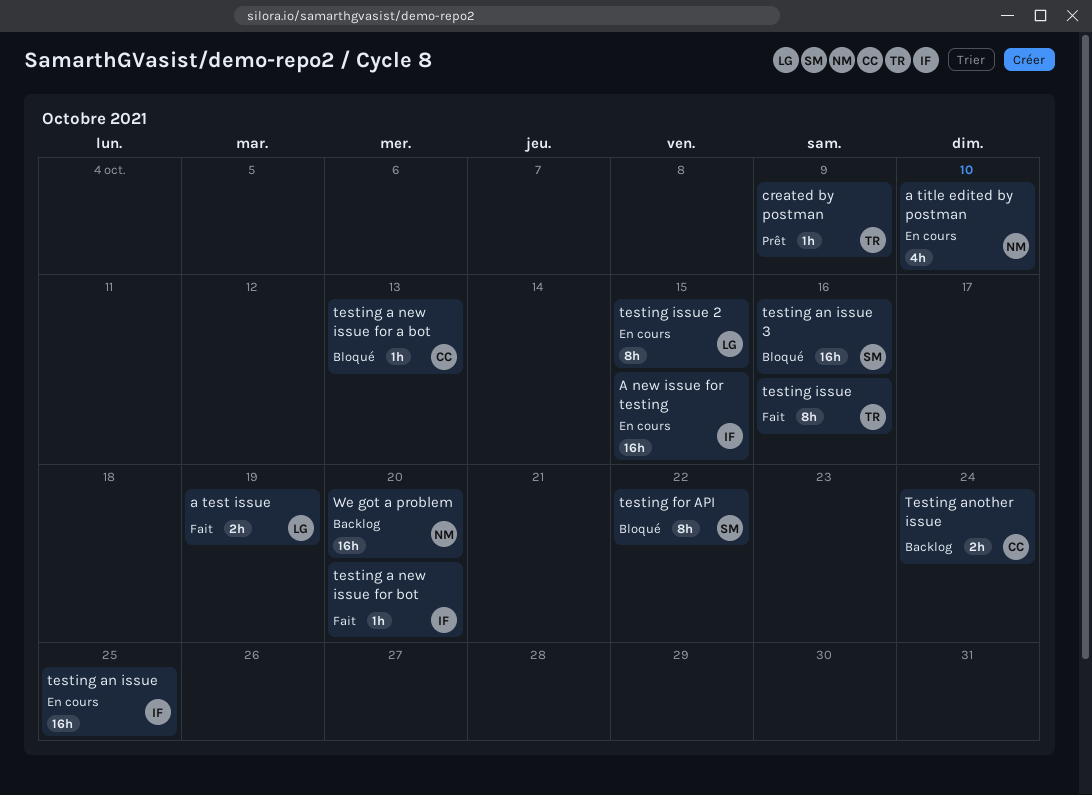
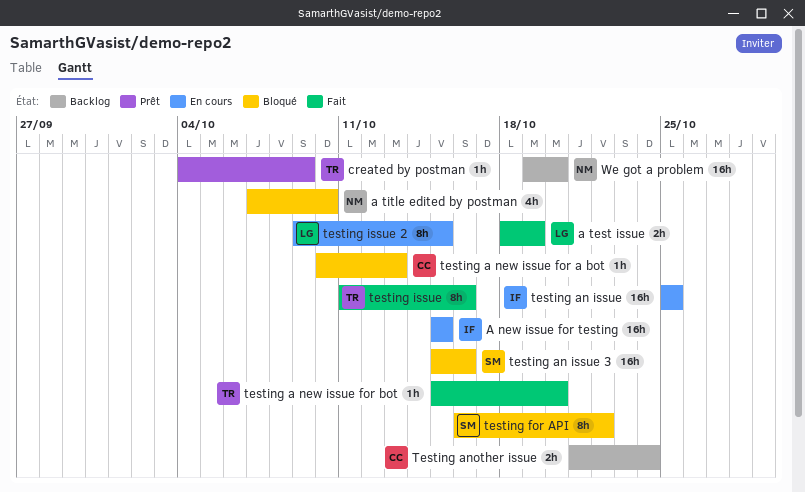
a title edited by postman, status: En cours -> Bloqué
testing a new issue for bot, owner: IF -> TR

